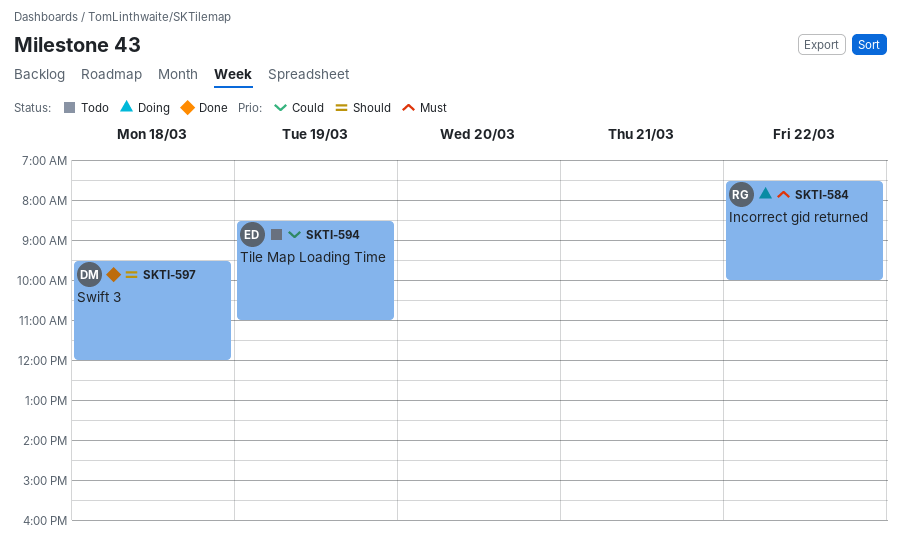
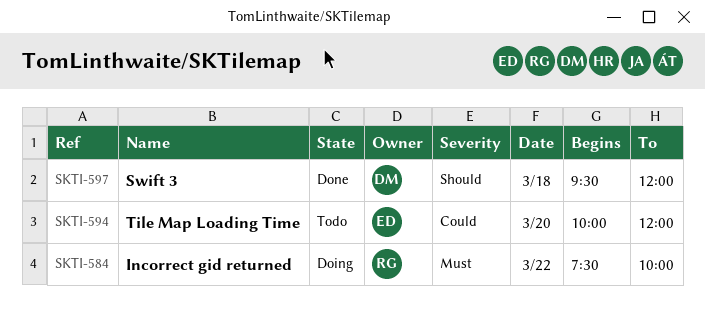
SKTI-594, day: Mar 19 -> Mar 20
SKTI-594, begins: 08:30 -> 10:00
SKTI-594, ends: 11:00 -> 12:00

